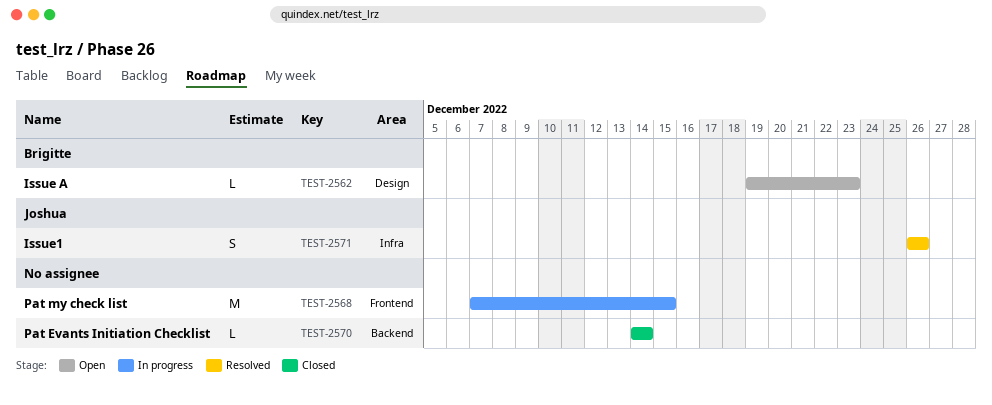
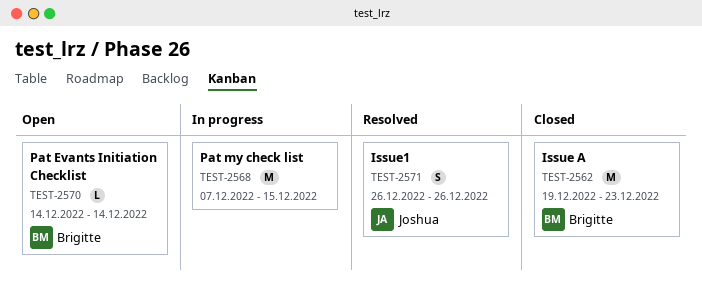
TEST-2562, status: Open -> Closed
TEST-2562, estimate: L -> M
TEST-2570, status: Closed -> Open
TEST-2570, owner: none -> Brigitte

